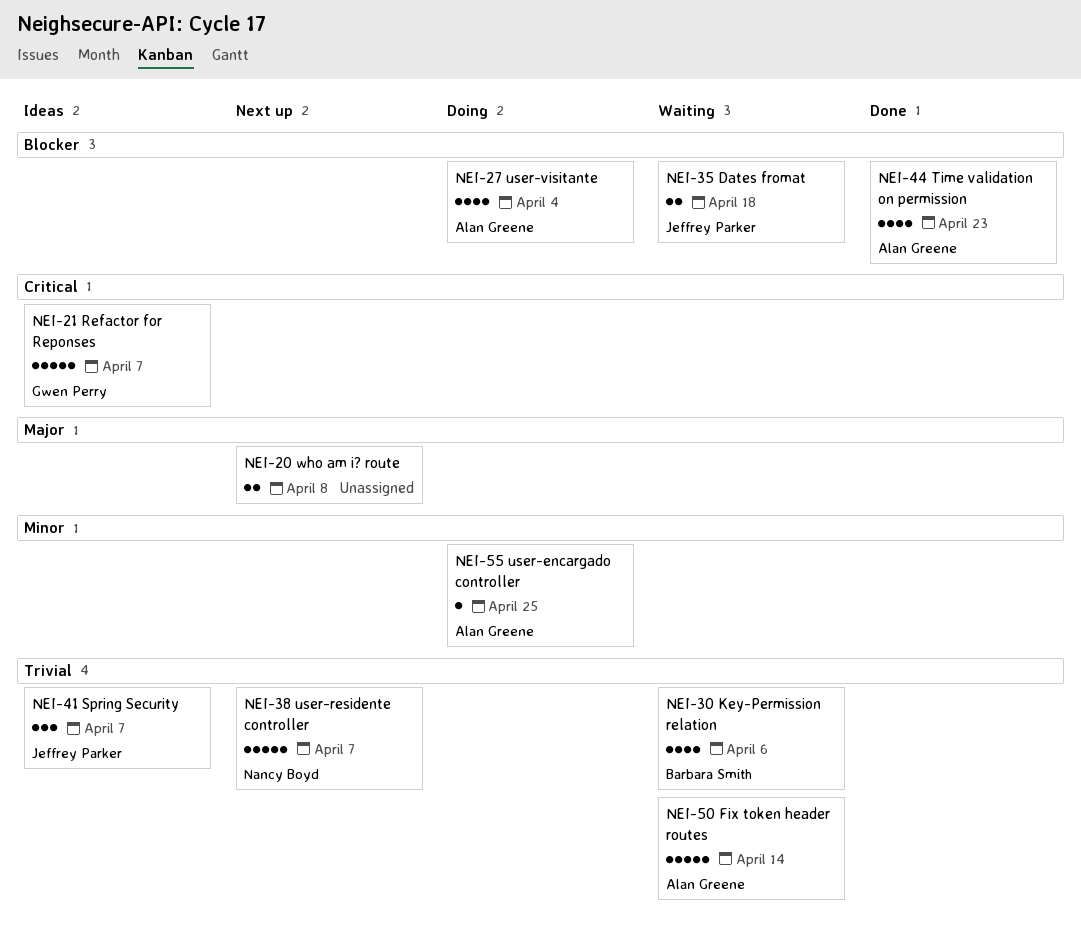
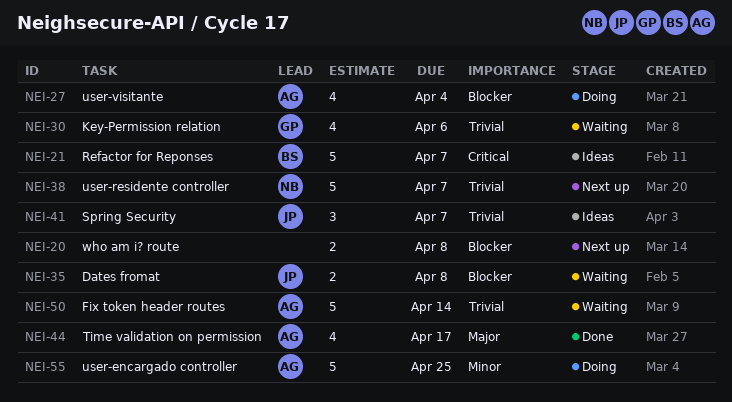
NEI-20, priority: Major -> Blocker
NEI-21, owner: Gwen Perry -> Barbara Smith
NEI-30, owner: Barbara Smith -> Gwen Perry
NEI-35, due: Apr 18 -> Apr 8
NEI-44, priority: Blocker -> Major
NEI-44, due: Apr 23 -> Apr 17
NEI-55, estimate: 1 -> 5

